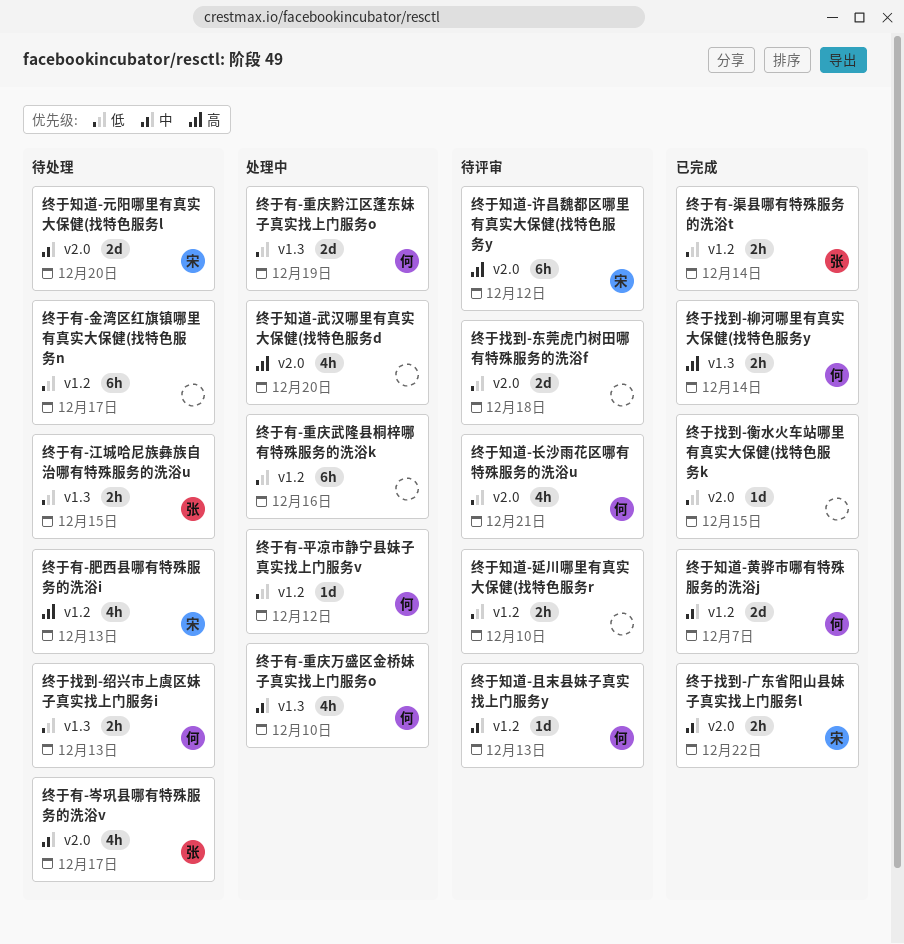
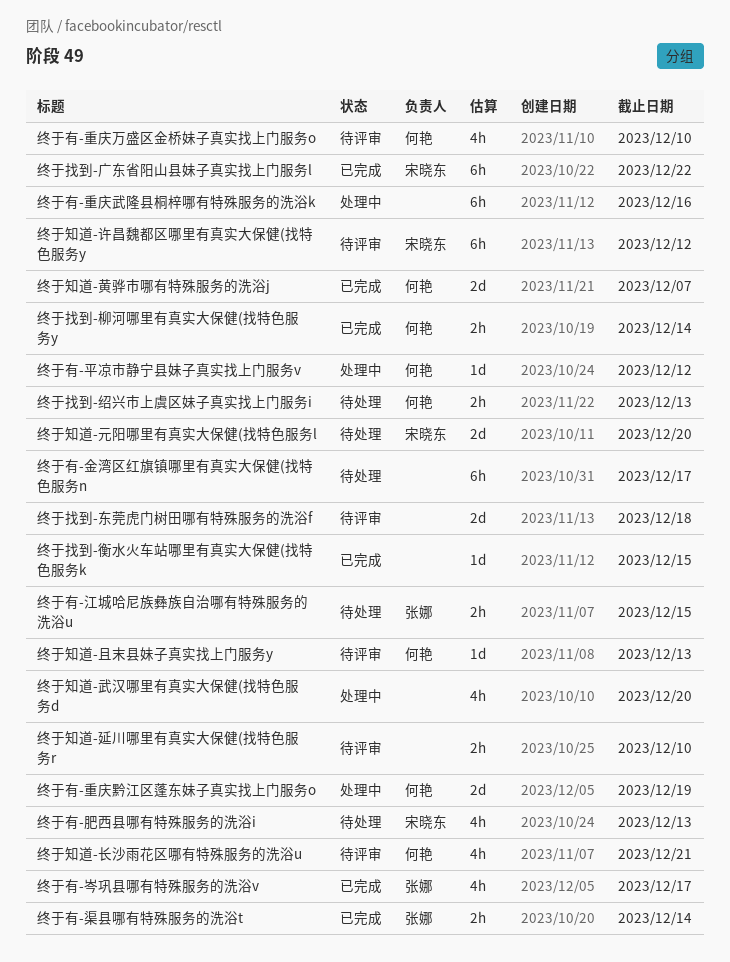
终于找到-广东省阳山县妹子真实找上门服务l, estimate: 2h -> 6h
终于有-岑巩县哪有特殊服务的洗浴v, status: 待处理 -> 已完成
终于有-重庆万盛区金桥妹子真实找上门服务o, status: 处理中 -> 待评审

